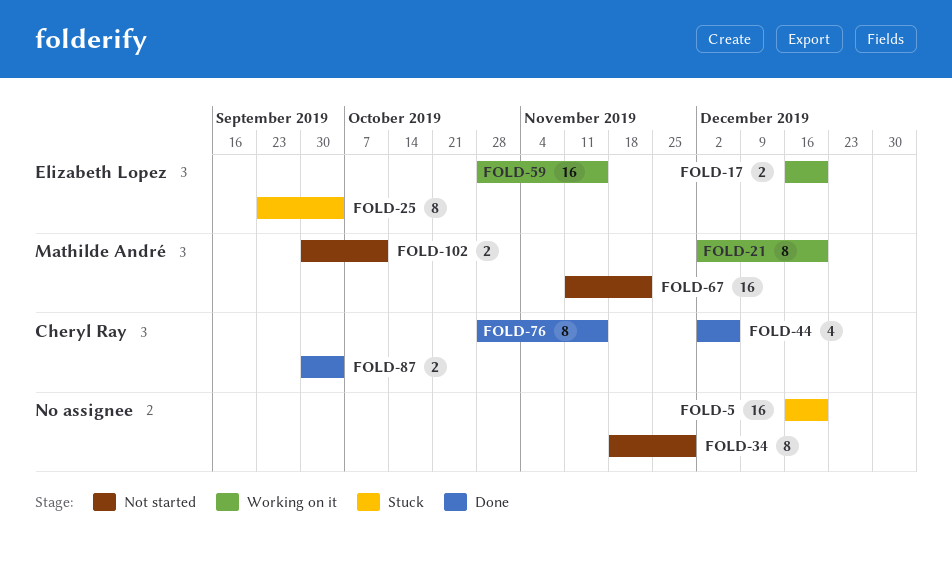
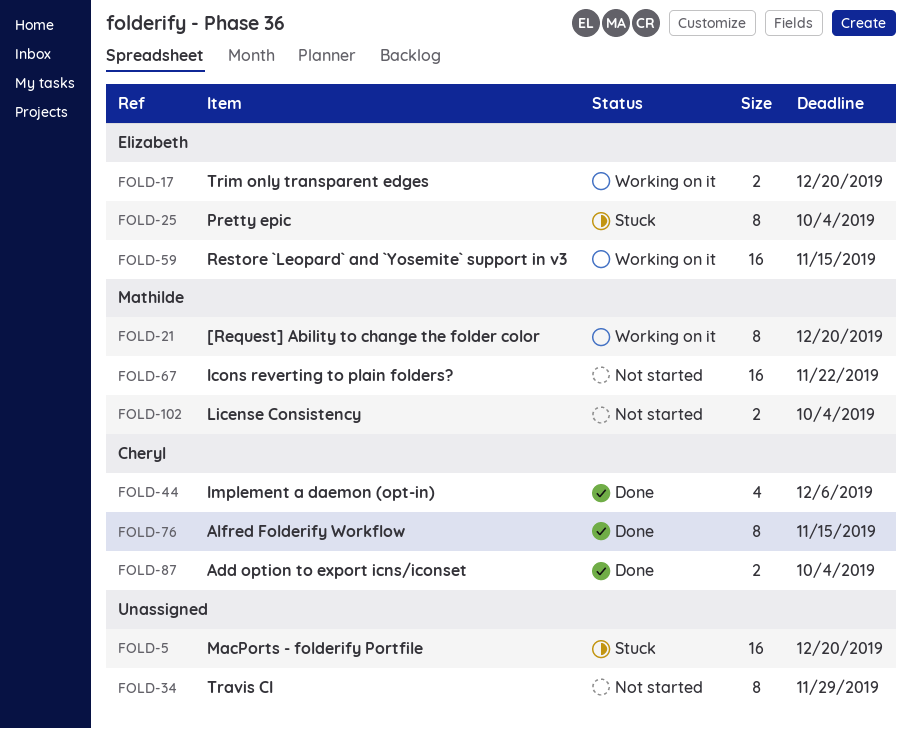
FOLD-102, due: Oct 11 -> Oct 4

